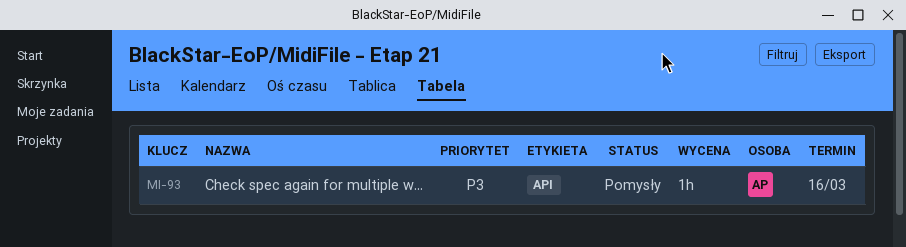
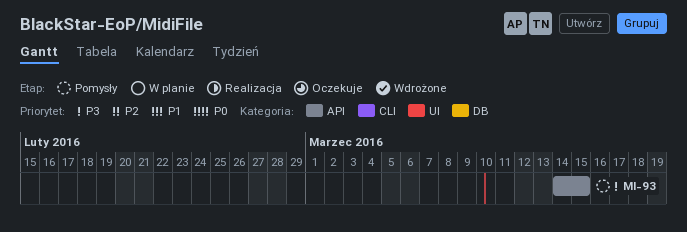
MI-93, due: Mar 16 -> Mar 15

